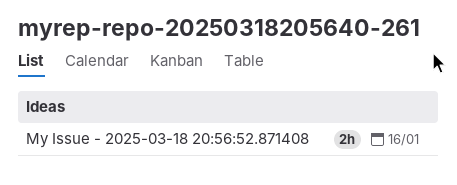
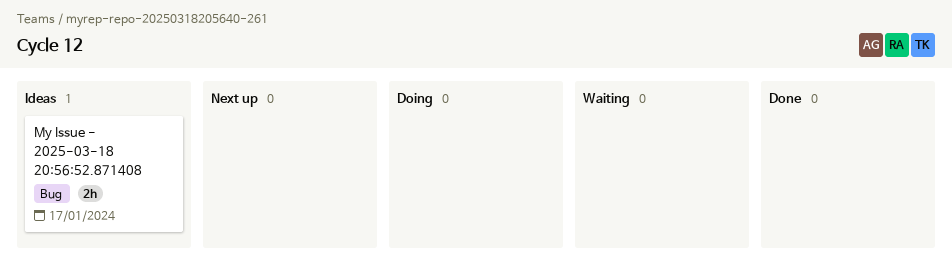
My Issue - 2025-03-18 20:56:52.871408, due: Jan 16 -> Jan 17

